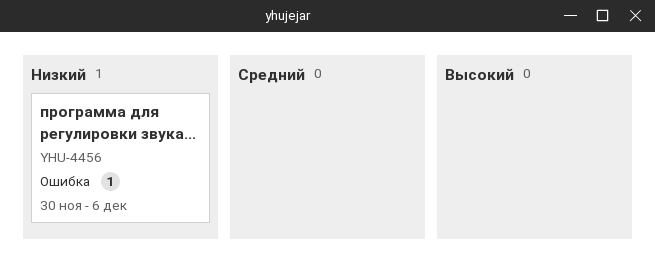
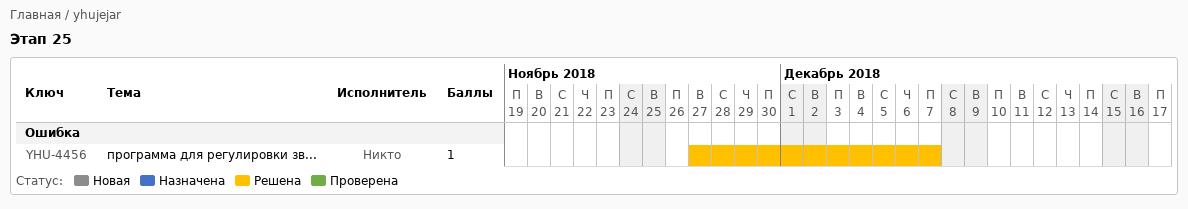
YHU-4456, start: Nov 30 -> Nov 27
YHU-4456, due: Dec 6 -> Dec 7

